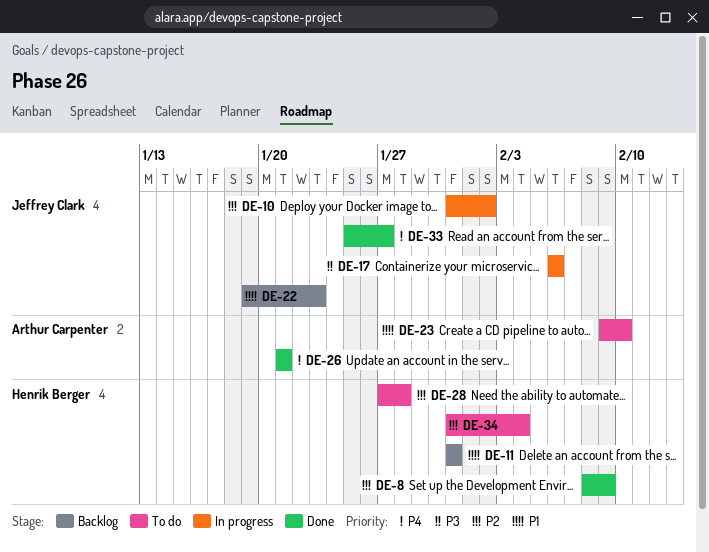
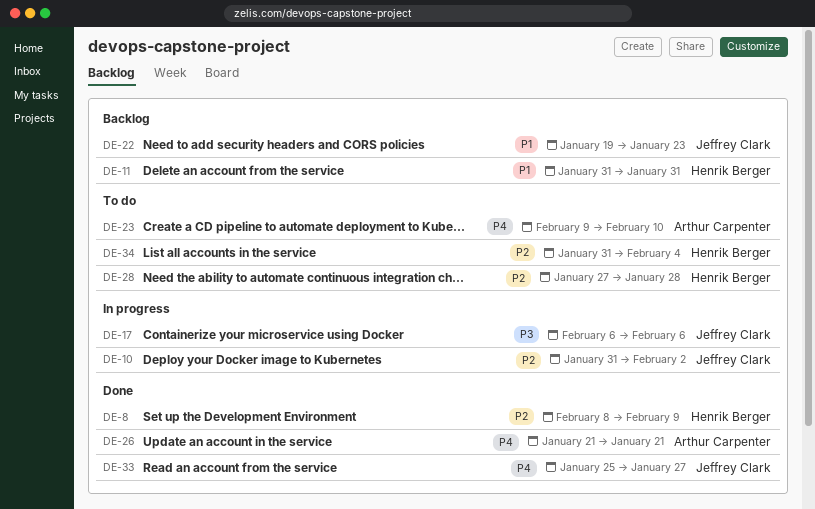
DE-23, priority: P1 -> P4

